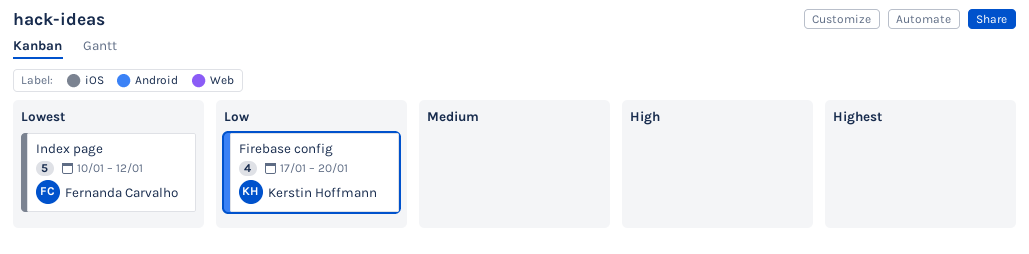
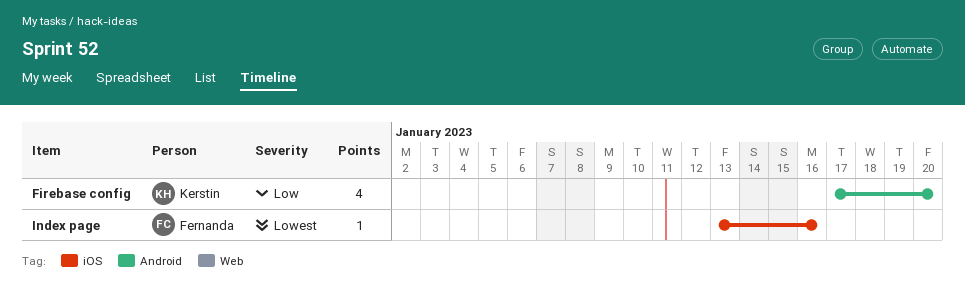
Index page, estimate: 5 -> 1
Index page, start: Jan 10 -> Jan 13
Index page, due: Jan 12 -> Jan 16

